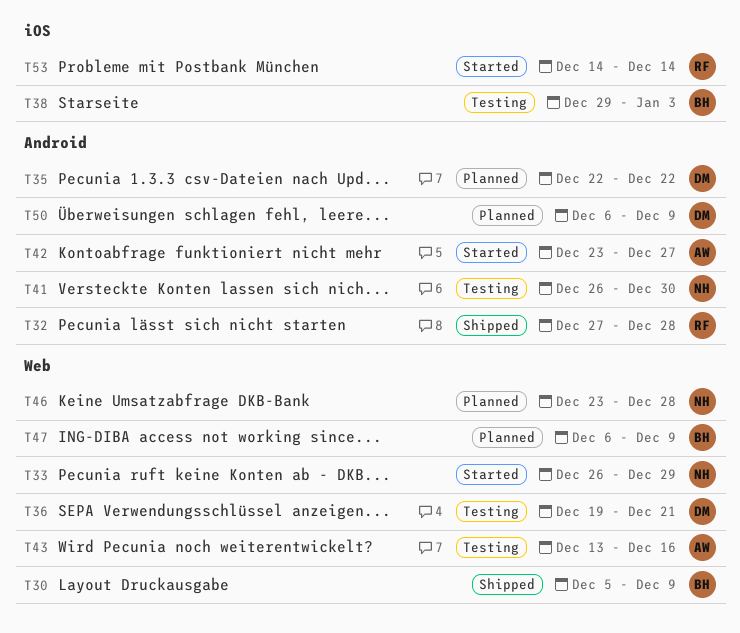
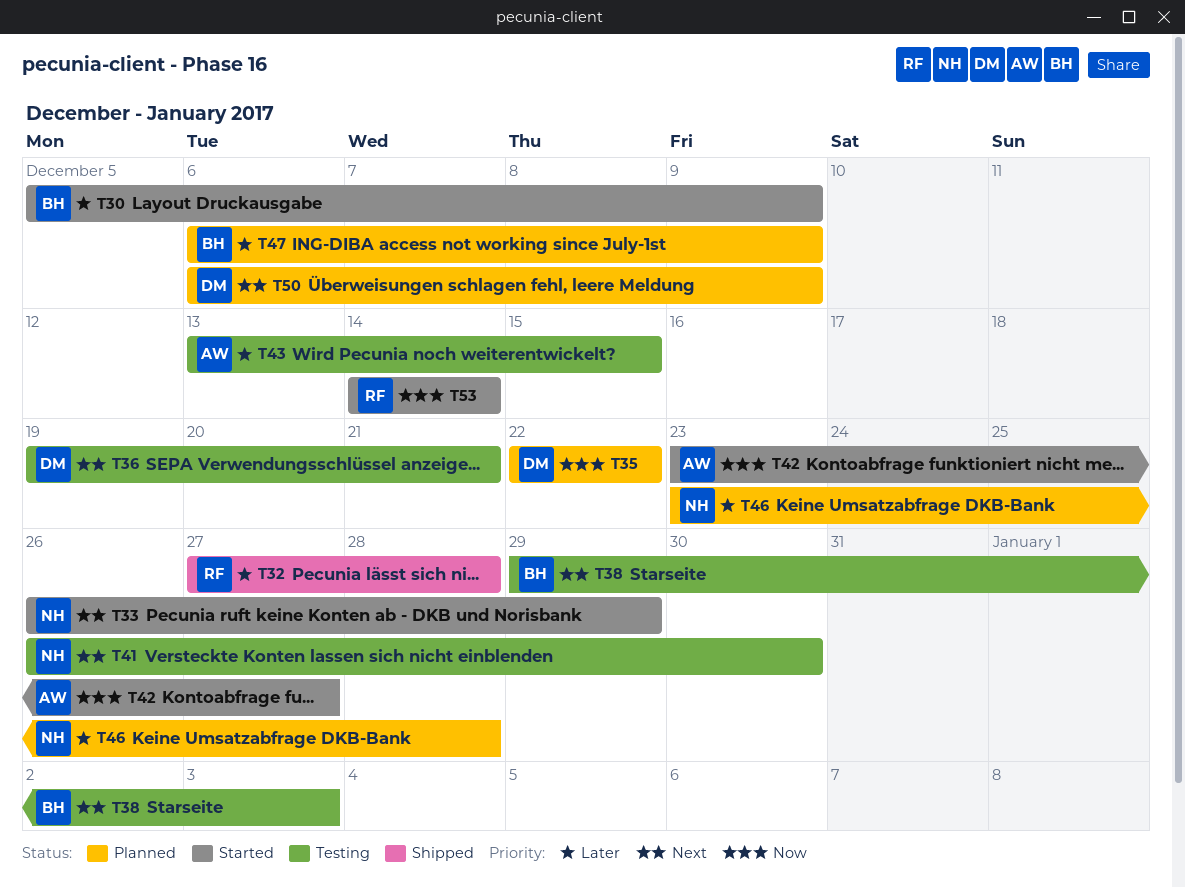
T30, status: Shipped -> Started
T43, due: Dec 16 -> Dec 15

